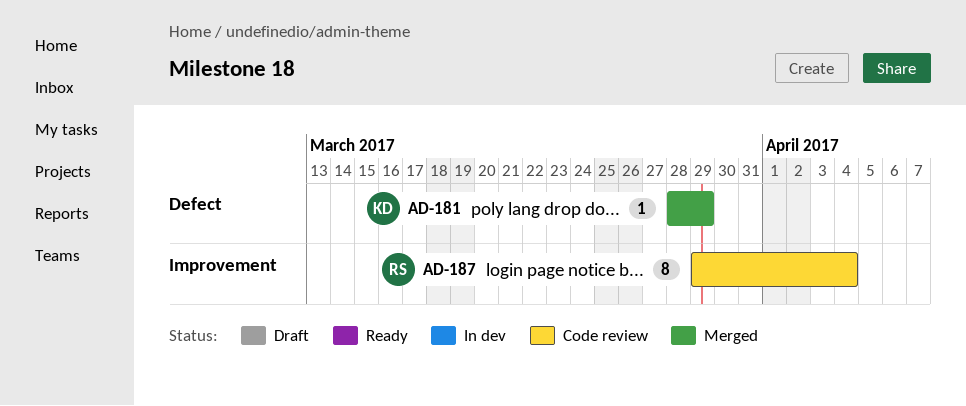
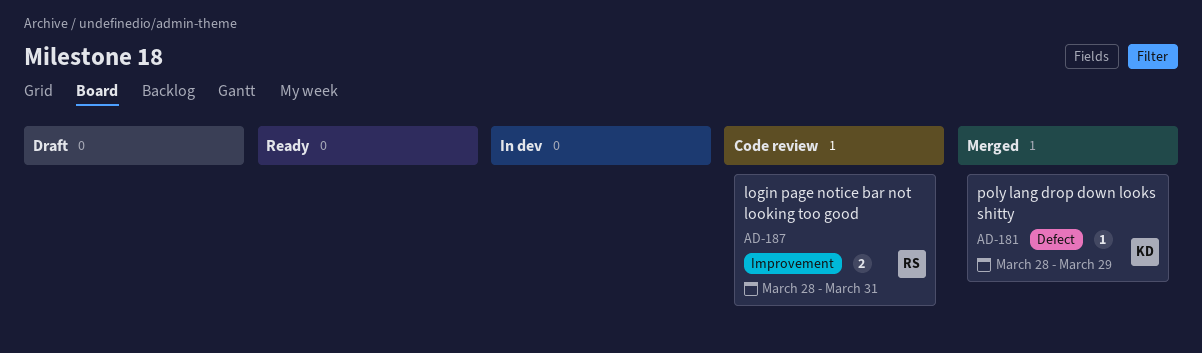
AD-187, estimate: 8 -> 2
AD-187, start: Mar 29 -> Mar 28
AD-187, due: Apr 4 -> Mar 31

